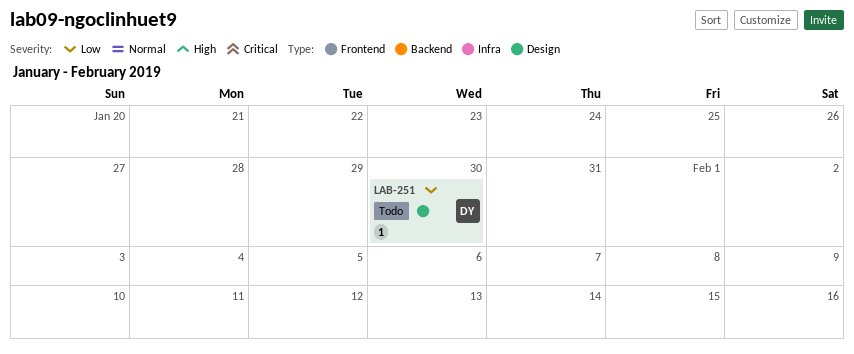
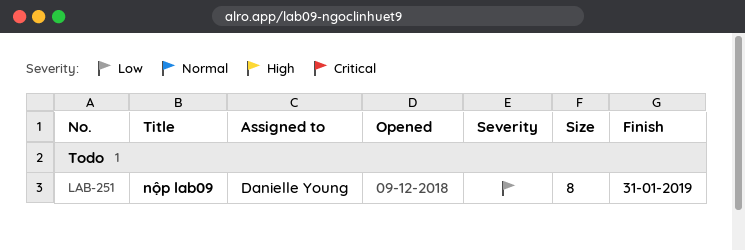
LAB-251, estimate: 1 -> 8
LAB-251, due: Jan 30 -> Jan 31

